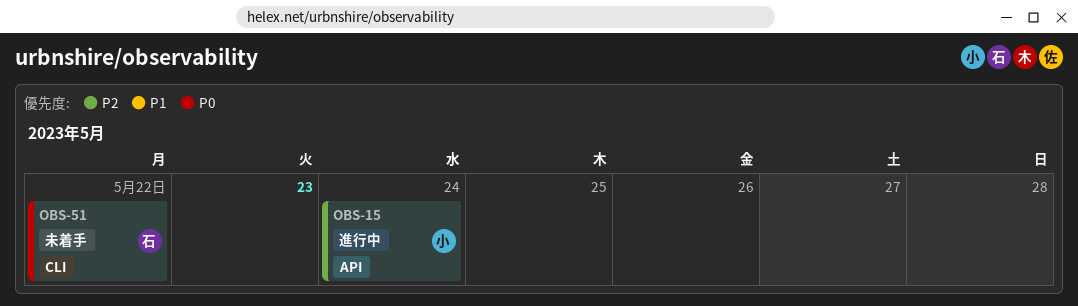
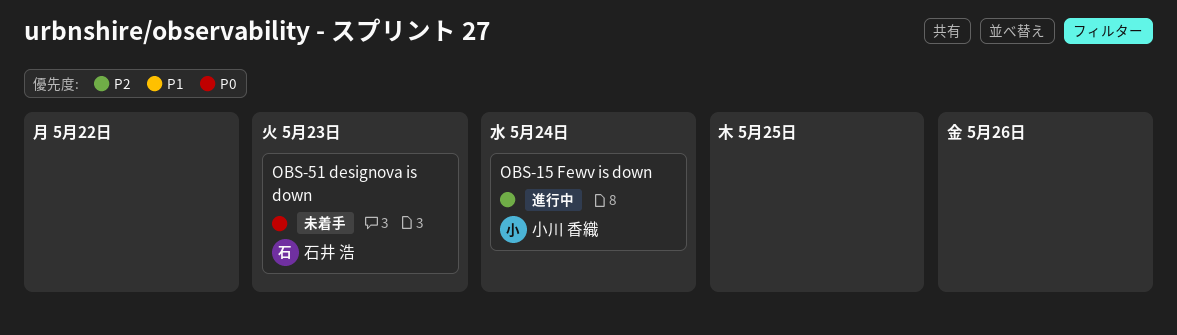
OBS-51, due: May 22 -> May 23

